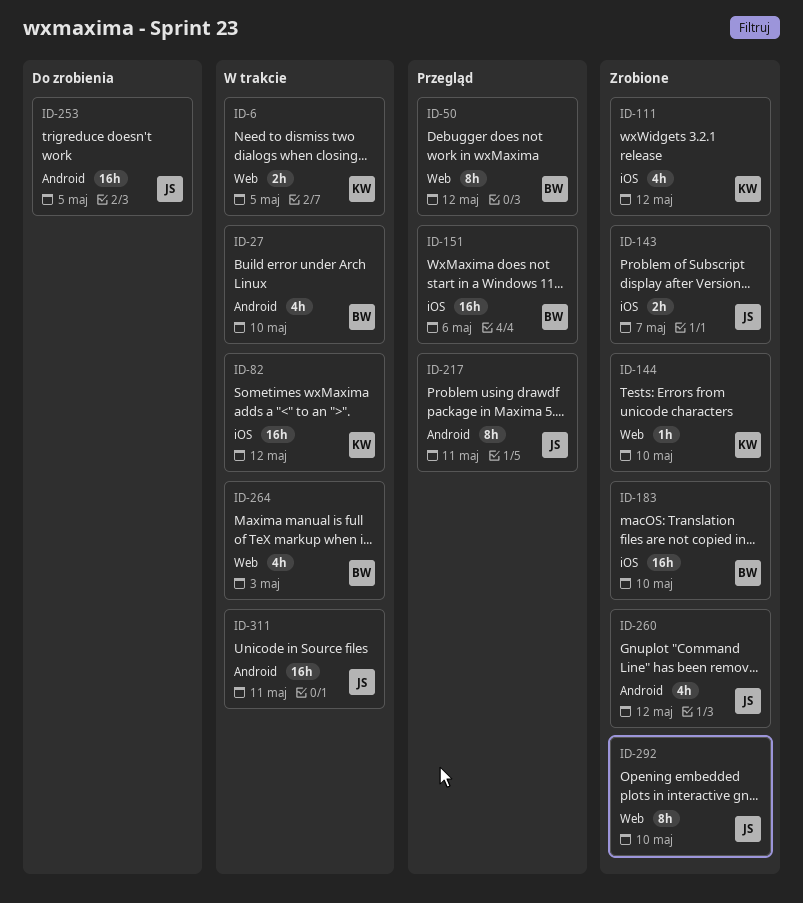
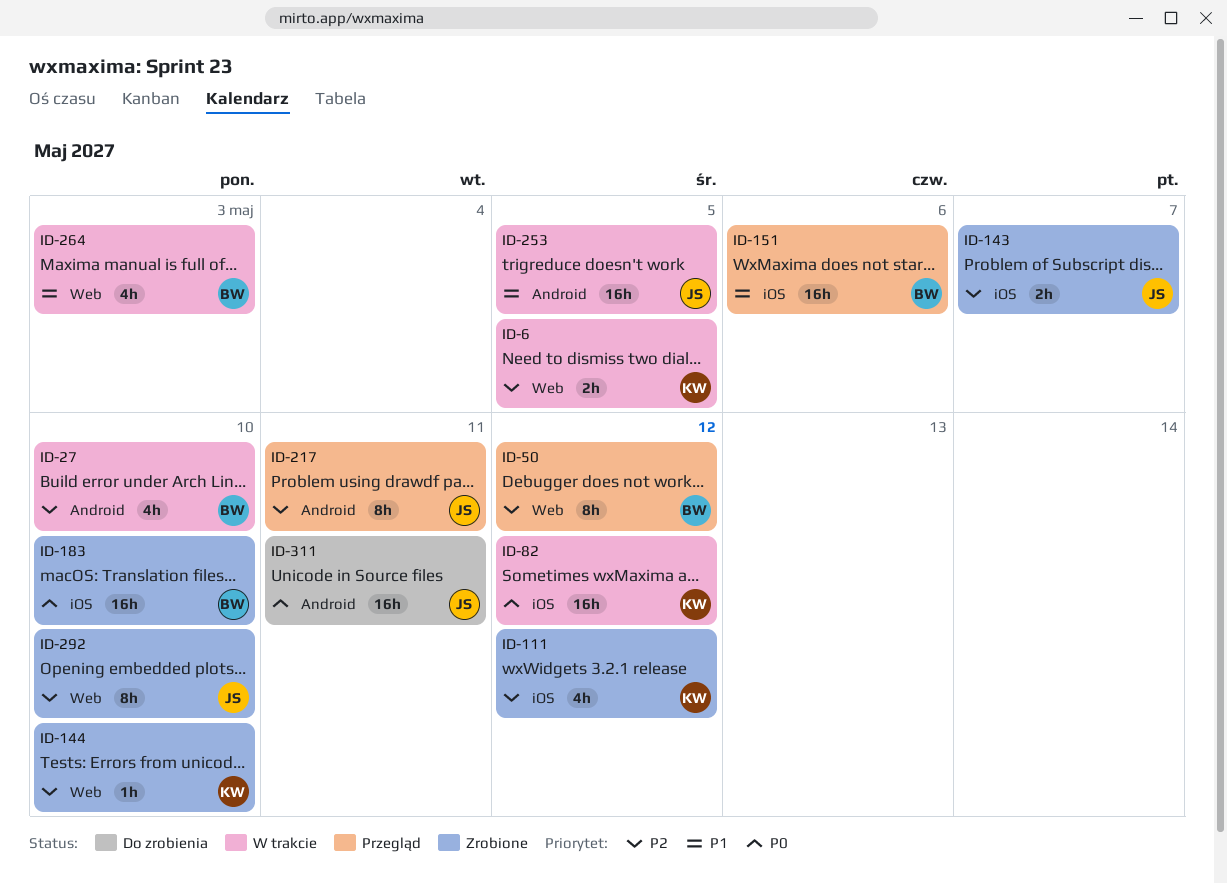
ID-253, status: Do zrobienia -> W trakcie
ID-260: present -> none
ID-311, status: W trakcie -> Do zrobienia

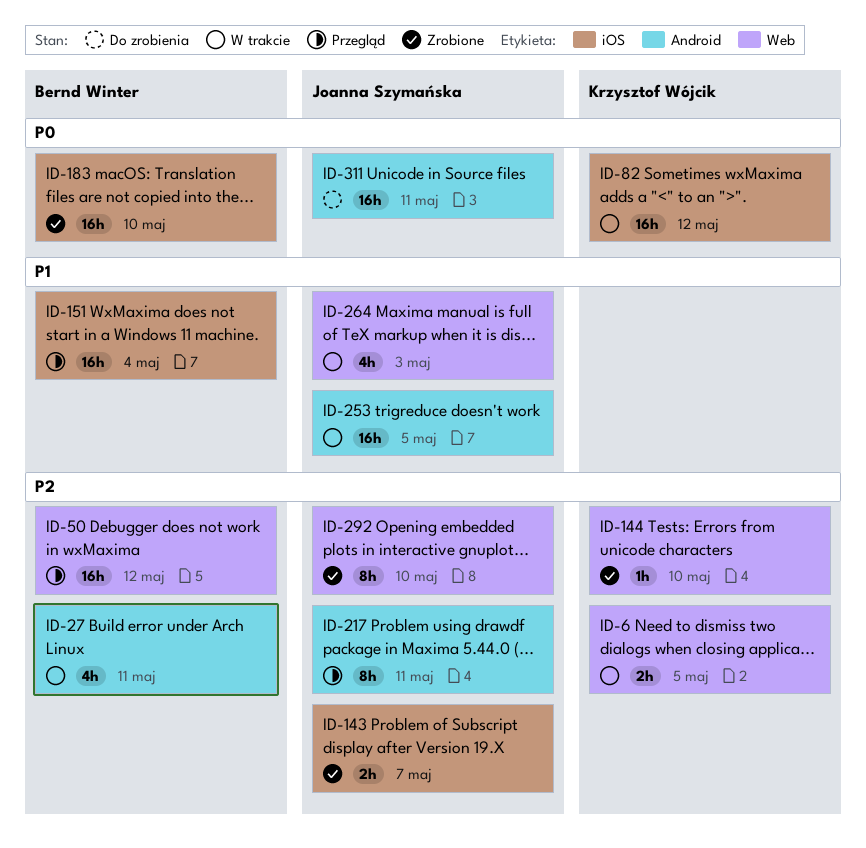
ID-27, due: May 10 -> May 11
ID-50, estimate: 8h -> 16h
ID-111: present -> none
ID-151, due: May 6 -> May 4
ID-264, owner: Bernd Winter -> Joanna Szymańska

